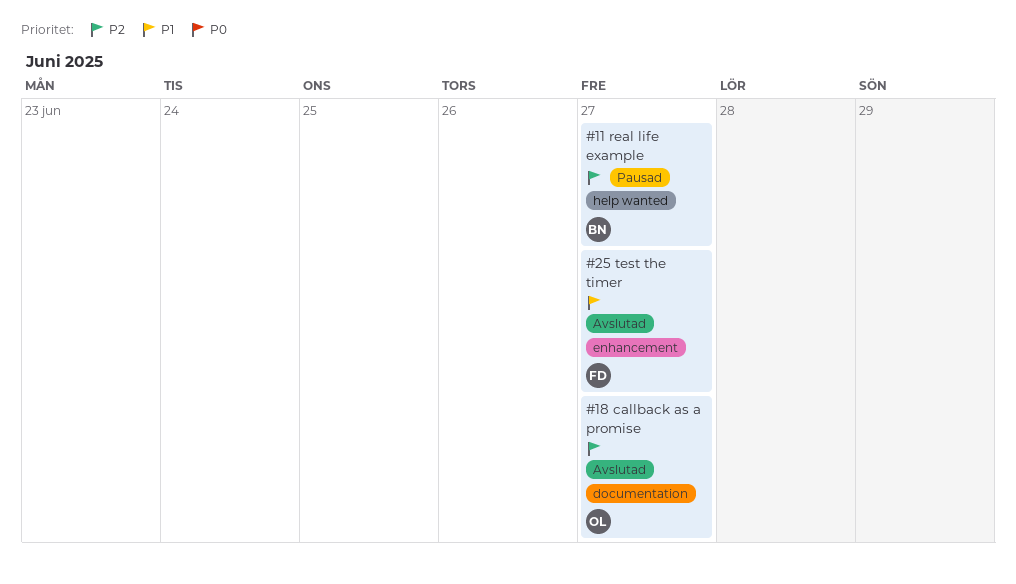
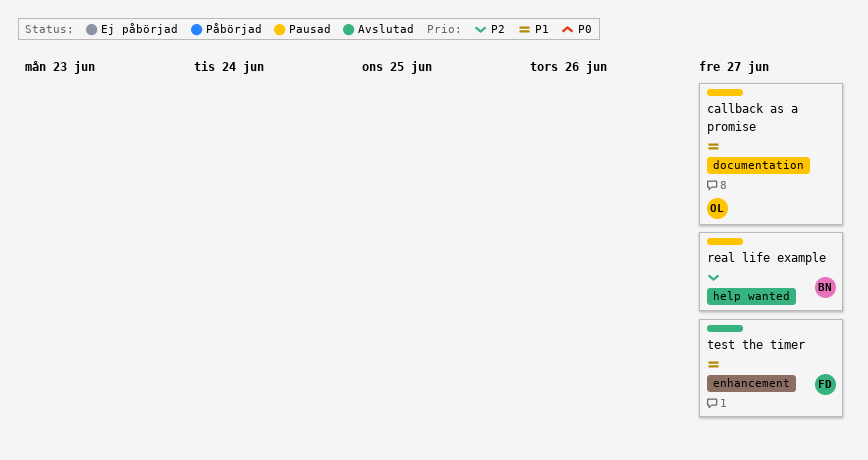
callback as a promise, status: Avslutad -> Pausad
callback as a promise, priority: P2 -> P1

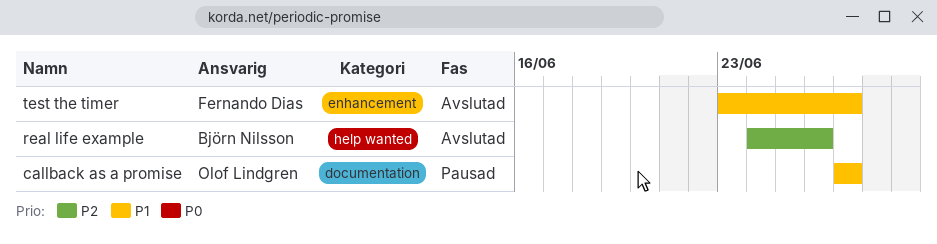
real life example, status: Pausad -> Avslutad
real life example, due: Jun 27 -> Jun 26

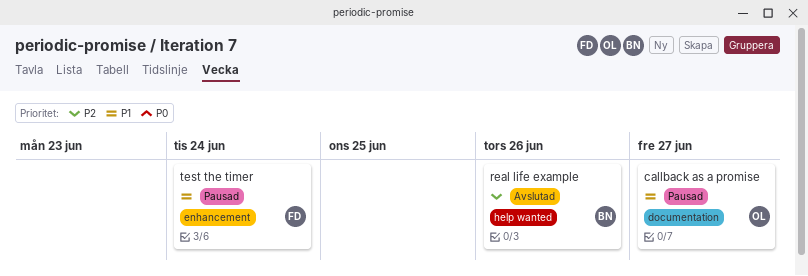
test the timer, status: Avslutad -> Pausad
test the timer, due: Jun 27 -> Jun 24

